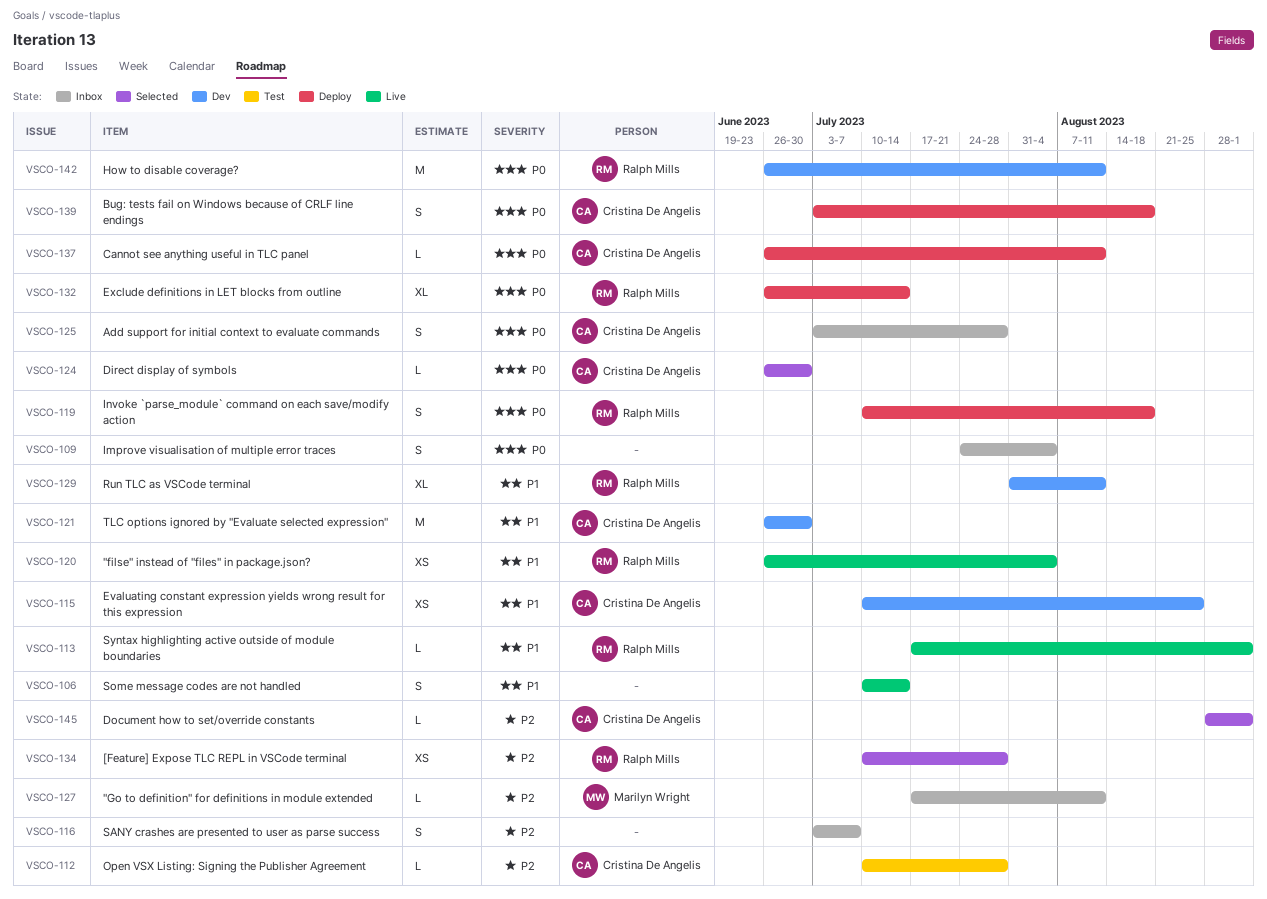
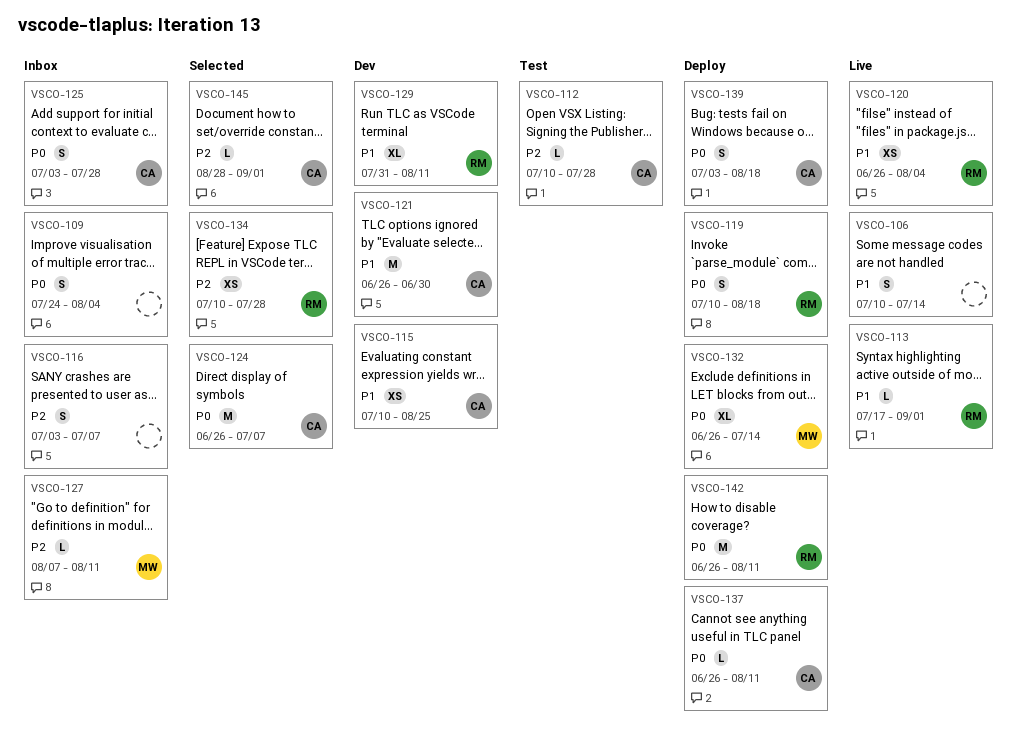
VSCO-124, estimate: L -> M
VSCO-124, due: Jun 30 -> Jul 7
VSCO-127, start: Jul 17 -> Aug 7
VSCO-132, owner: Ralph Mills -> Marilyn Wright
VSCO-142, status: Dev -> Deploy

